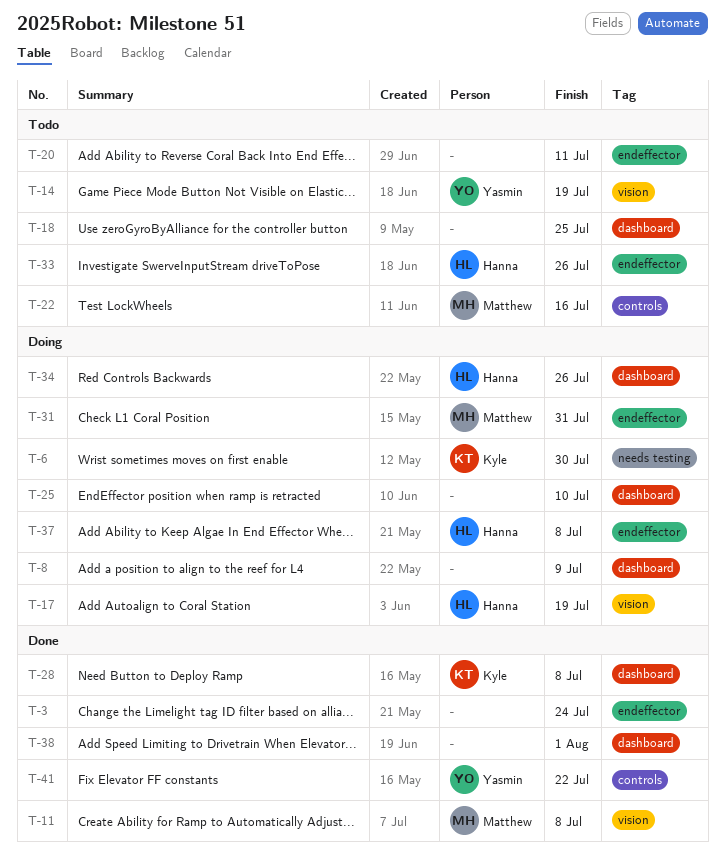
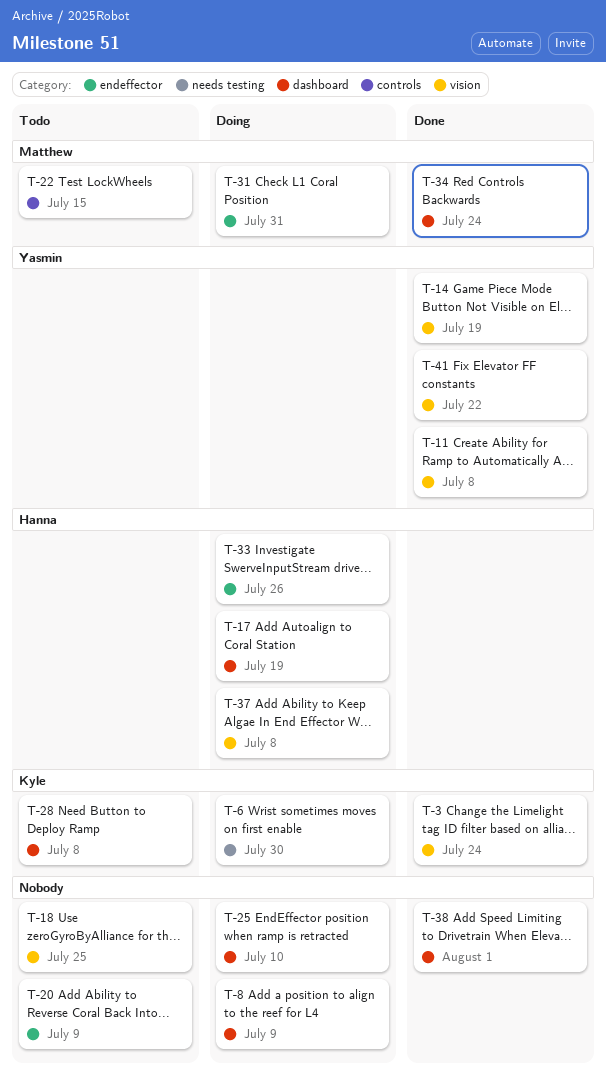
T-3, owner: none -> Kyle
T-3, label: endeffector -> vision
T-11, owner: Matthew -> Yasmin
T-14, status: Todo -> Done
T-17, label: vision -> dashboard
T-18, label: dashboard -> vision
T-20, due: Jul 11 -> Jul 9
T-22, due: Jul 16 -> Jul 15
T-28, status: Done -> Todo
T-33, status: Todo -> Doing
T-34, status: Doing -> Done
T-34, owner: Hanna -> Matthew
T-34, due: Jul 26 -> Jul 24
T-37, label: endeffector -> vision
T-41, label: controls -> vision

